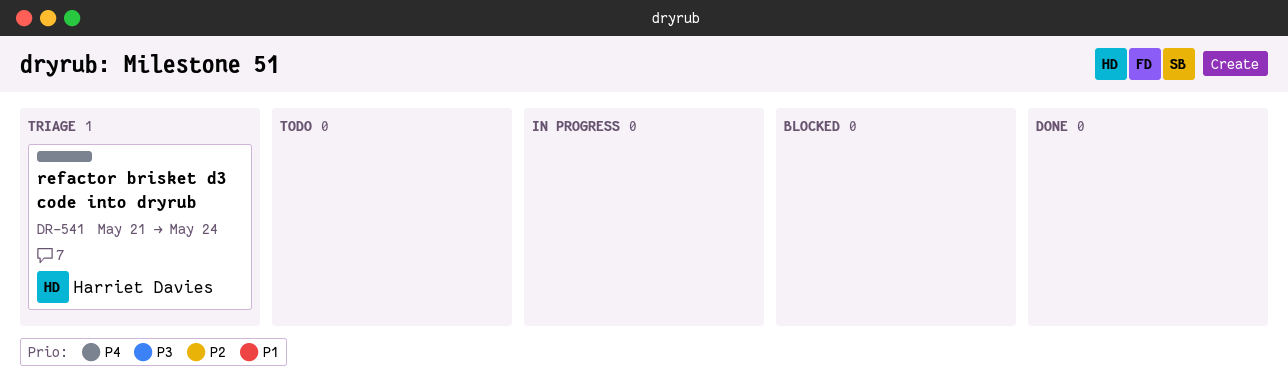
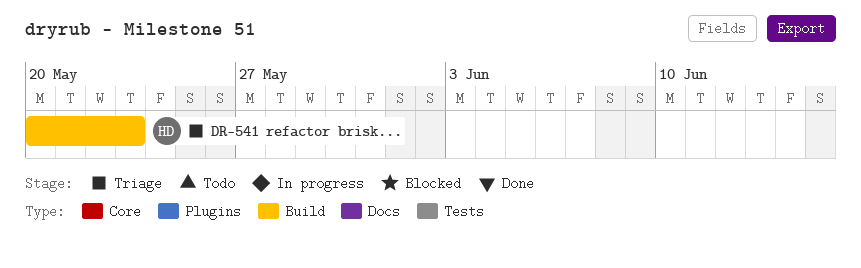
DR-541, start: May 21 -> May 20
DR-541, due: May 24 -> May 23

